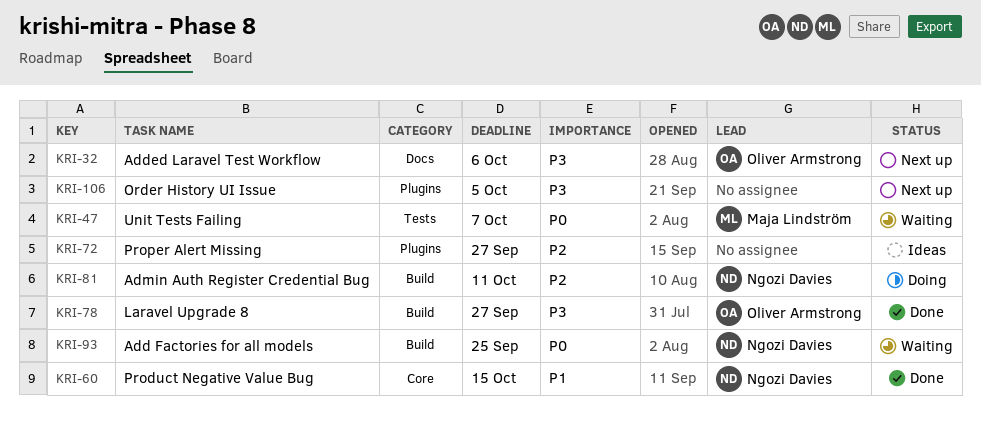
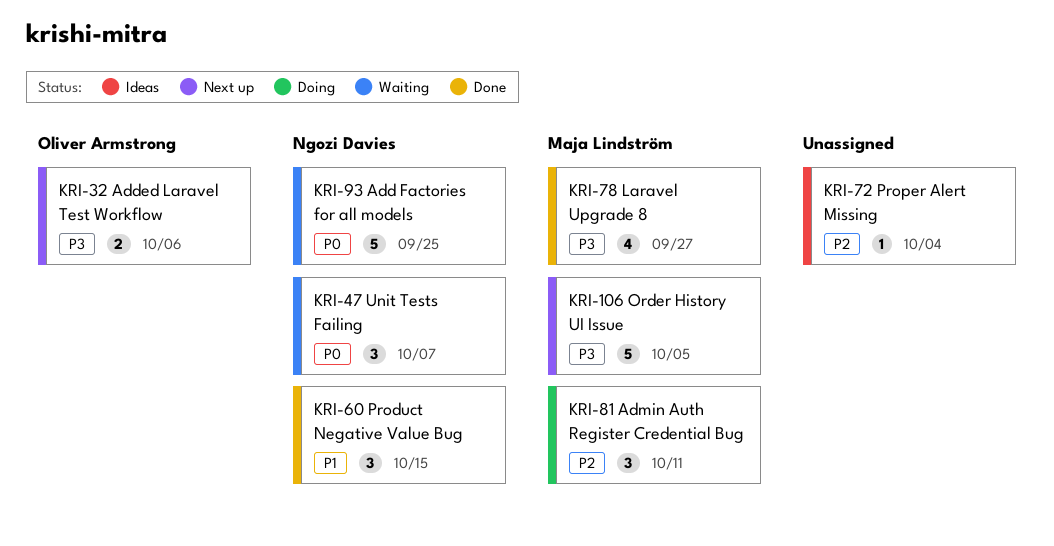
KRI-47, owner: Maja Lindström -> Ngozi Davies
KRI-72, due: Sep 27 -> Oct 4
KRI-78, owner: Oliver Armstrong -> Maja Lindström
KRI-81, owner: Ngozi Davies -> Maja Lindström
KRI-106, owner: none -> Maja Lindström

